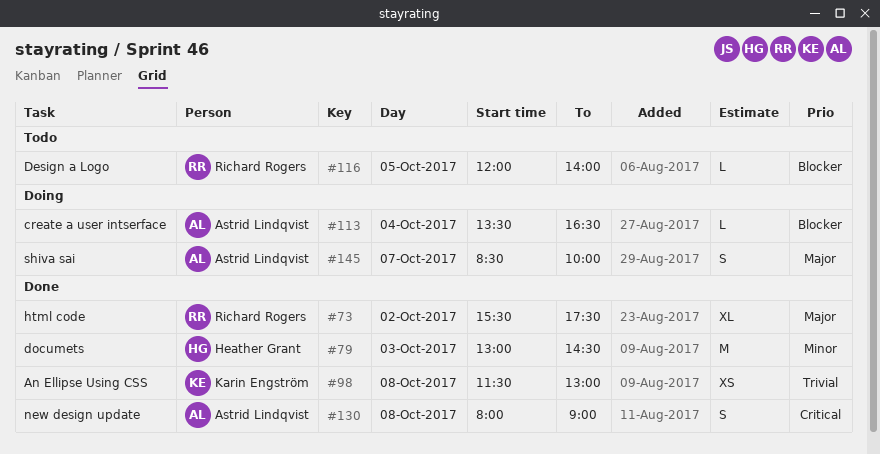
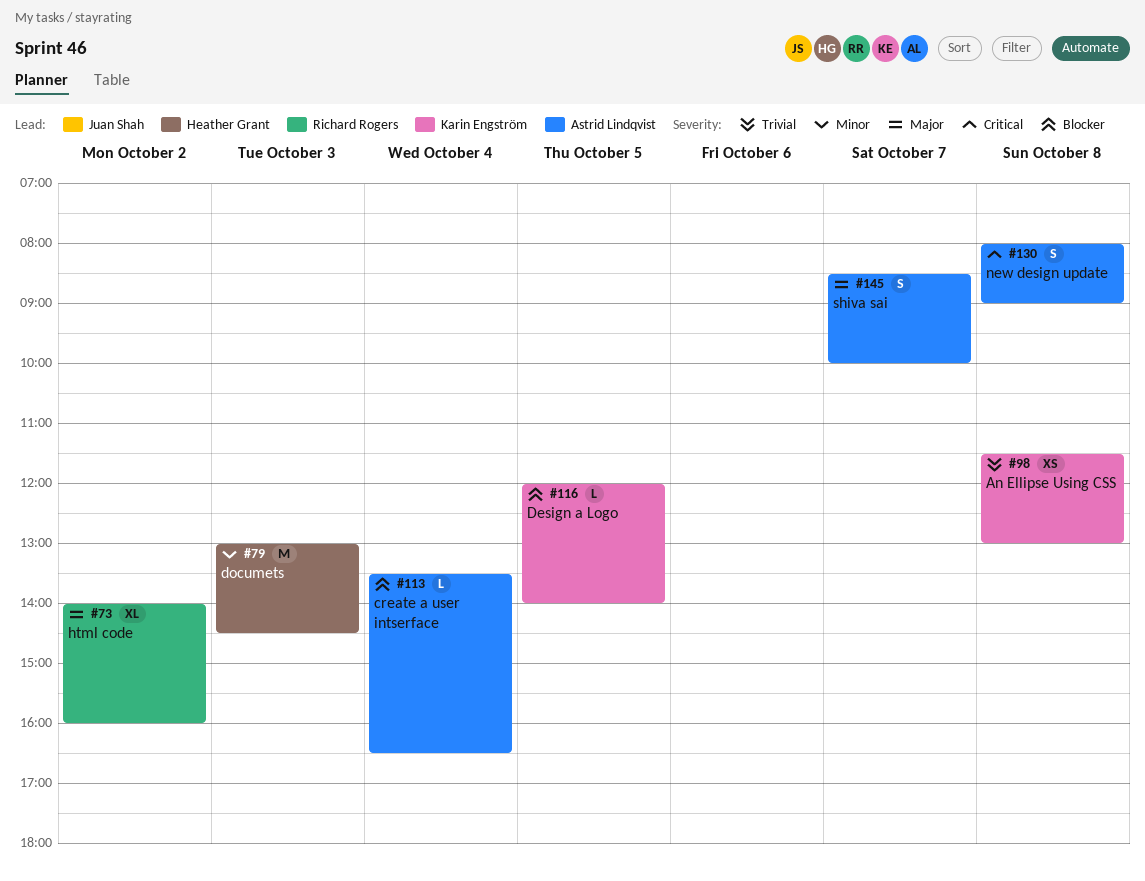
#73, begins: 15:30 -> 14:00
#73, ends: 17:30 -> 16:00
#116, owner: Richard Rogers -> Karin Engström

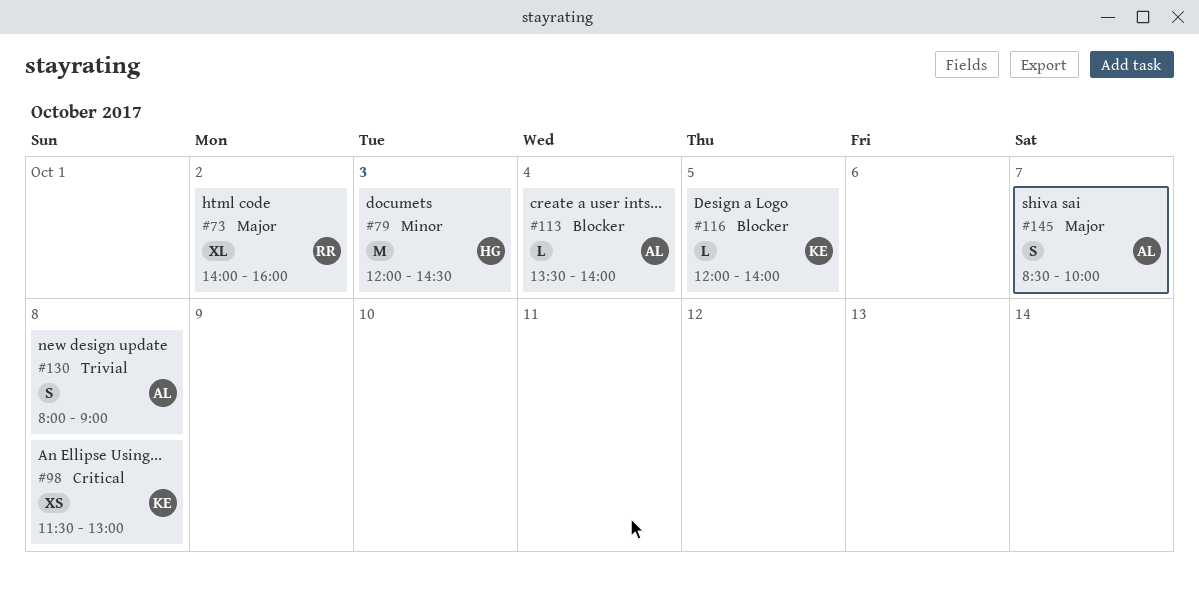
#79, begins: 13:00 -> 12:00
#98, priority: Trivial -> Critical
#113, ends: 16:30 -> 14:00
#130, priority: Critical -> Trivial

